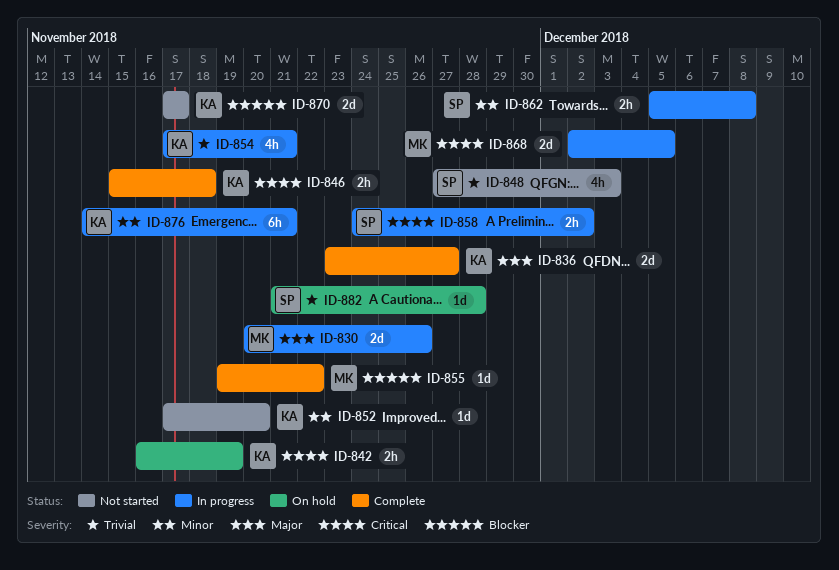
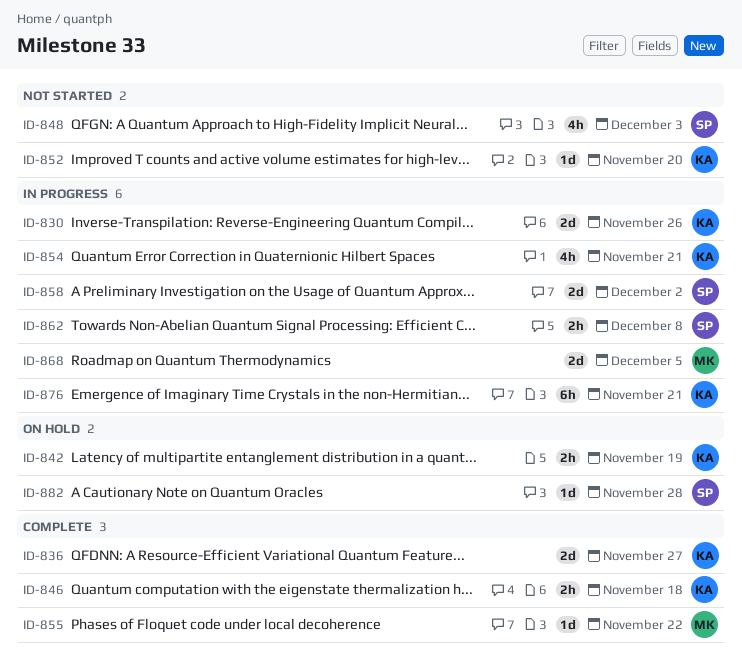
ID-830, owner: MK -> KA
ID-858, estimate: 2h -> 2d
ID-870: present -> none

